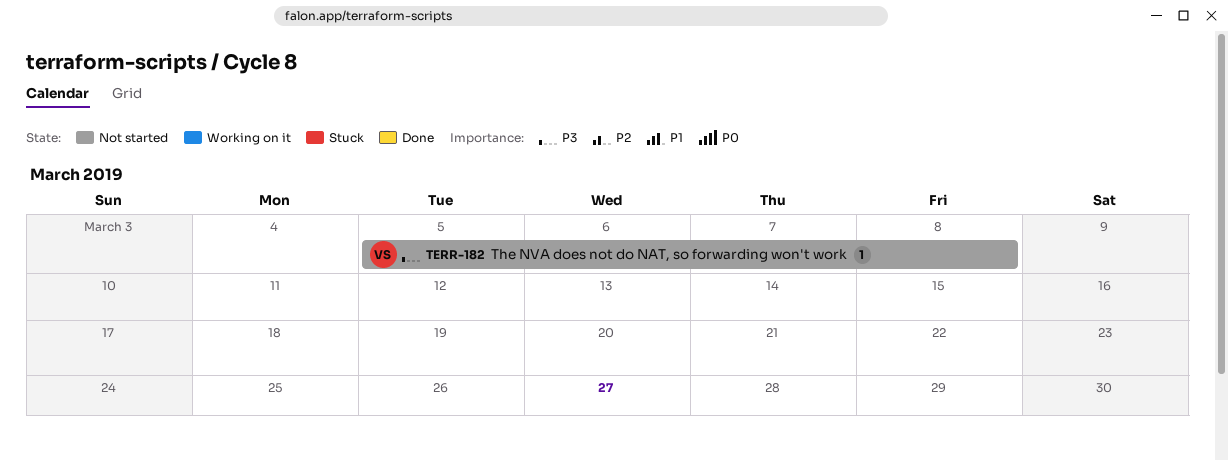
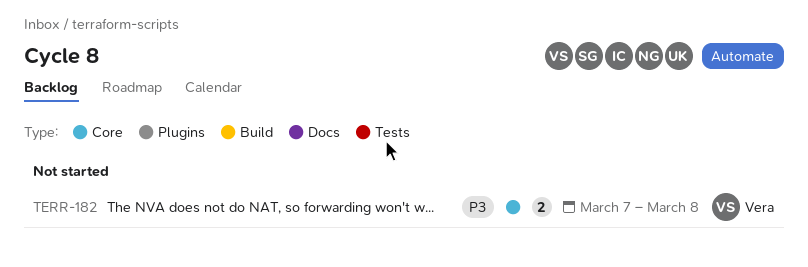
TERR-182, estimate: 1 -> 2
TERR-182, start: Mar 5 -> Mar 7

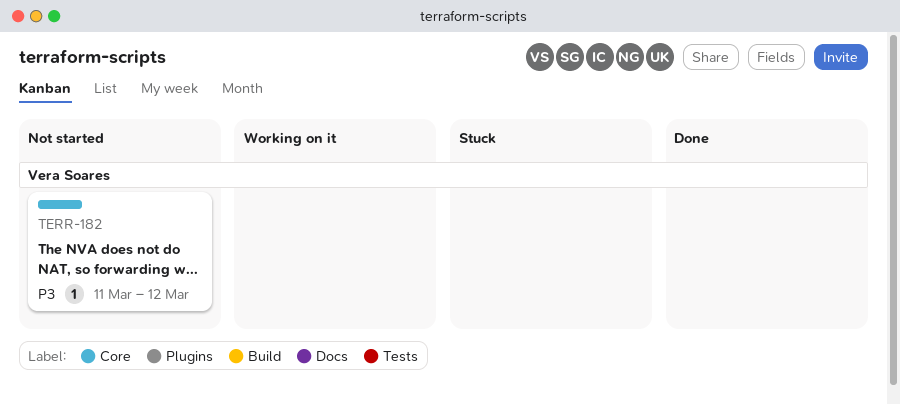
TERR-182, estimate: 2 -> 1
TERR-182, start: Mar 7 -> Mar 11
TERR-182, due: Mar 8 -> Mar 12

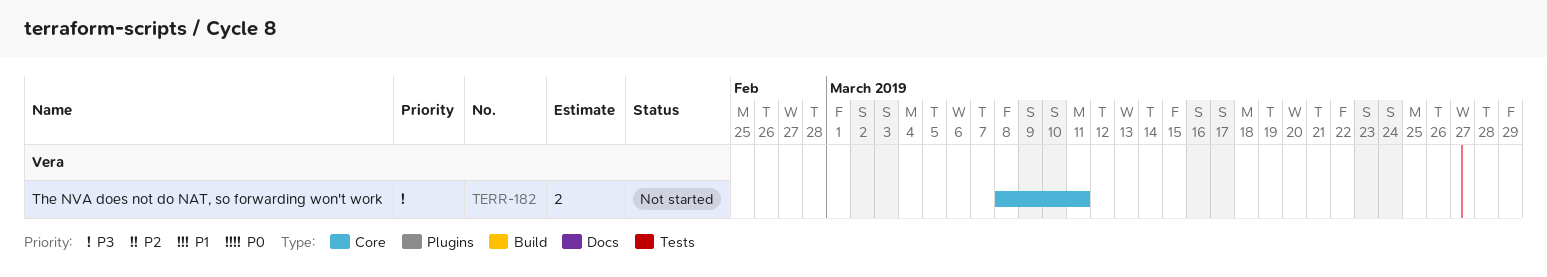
TERR-182, estimate: 1 -> 2
TERR-182, start: Mar 11 -> Mar 8
TERR-182, due: Mar 12 -> Mar 11

